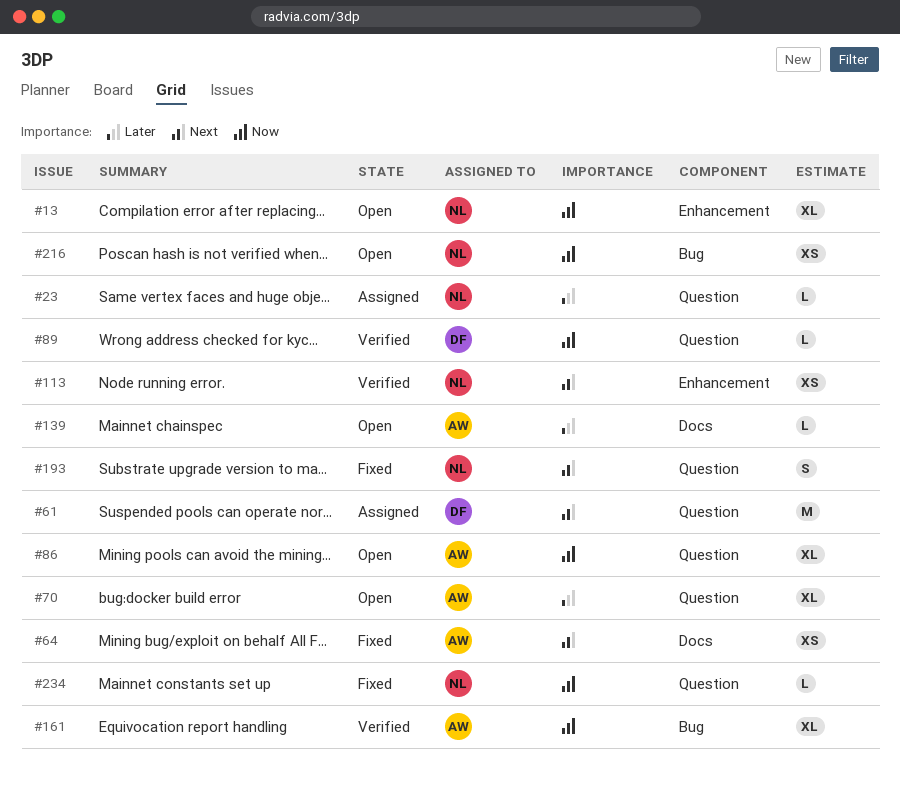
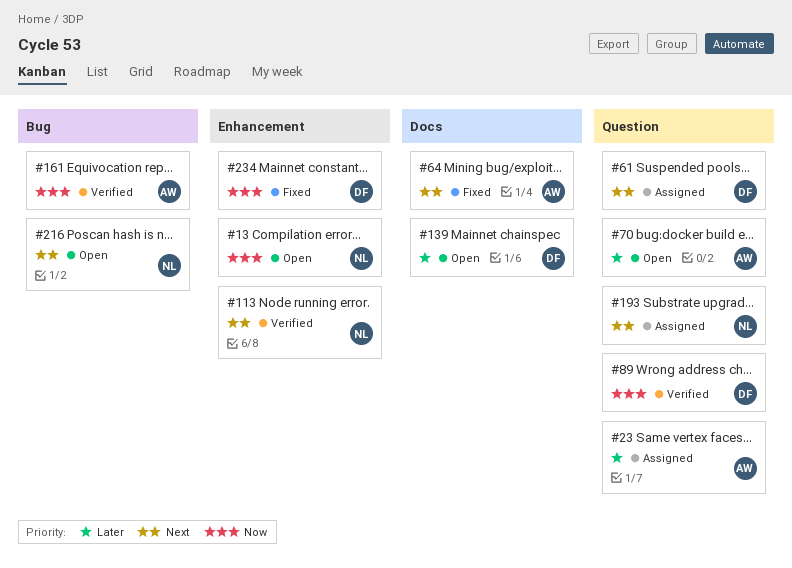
#23, owner: NL -> AW
#86: present -> none
#139, owner: AW -> DF
#193, status: Fixed -> Assigned
#216, priority: Now -> Next
#234, owner: NL -> DF
#234, label: Question -> Enhancement

